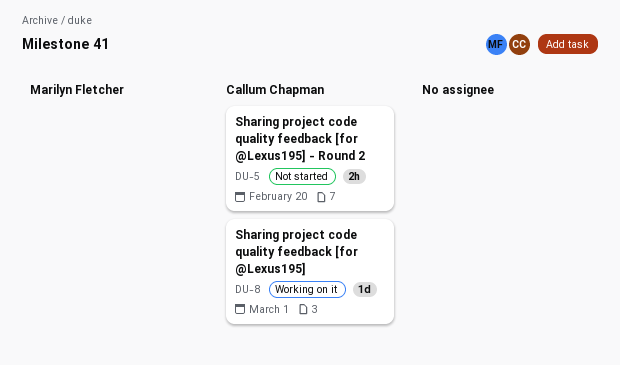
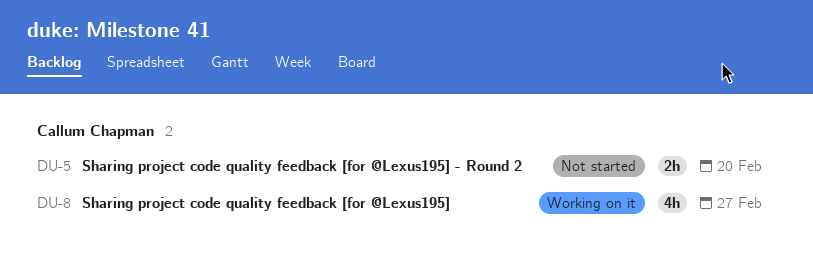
DU-8, estimate: 1d -> 4h
DU-8, due: Mar 1 -> Feb 27

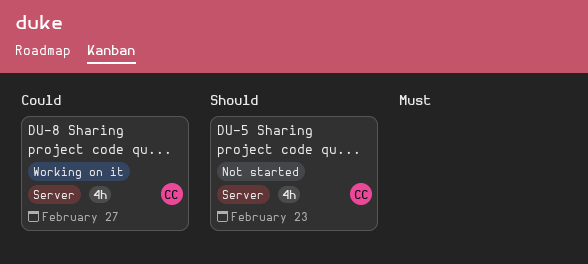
DU-5, estimate: 2h -> 4h
DU-5, due: Feb 20 -> Feb 23

